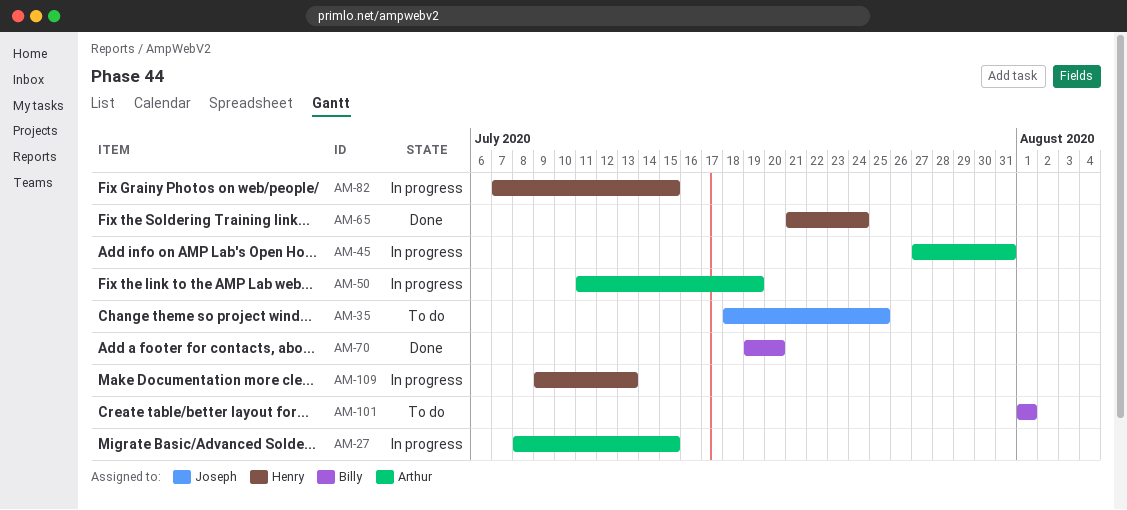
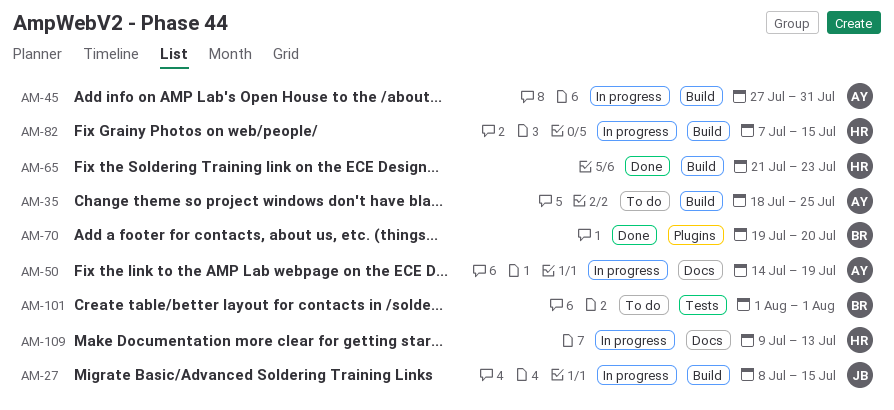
AM-27, owner: Arthur -> Joseph
AM-35, owner: Joseph -> Arthur
AM-50, start: Jul 11 -> Jul 14
AM-65, due: Jul 24 -> Jul 23

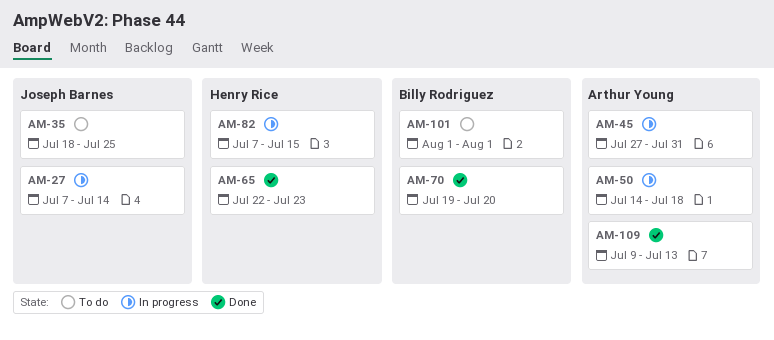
AM-27, start: Jul 8 -> Jul 7
AM-27, due: Jul 15 -> Jul 14
AM-35, owner: Arthur Young -> Joseph Barnes
AM-50, due: Jul 19 -> Jul 18
AM-65, start: Jul 21 -> Jul 22
AM-109, status: In progress -> Done
AM-109, owner: Henry Rice -> Arthur Young

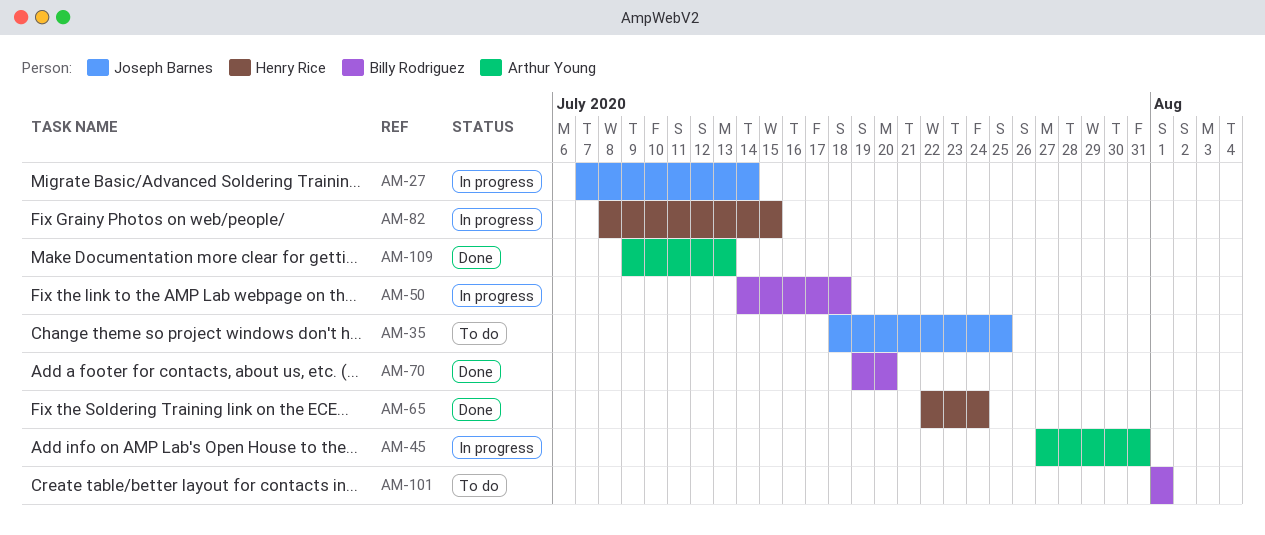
AM-50, owner: Arthur Young -> Billy Rodriguez
AM-65, due: Jul 23 -> Jul 24
AM-82, start: Jul 7 -> Jul 8

